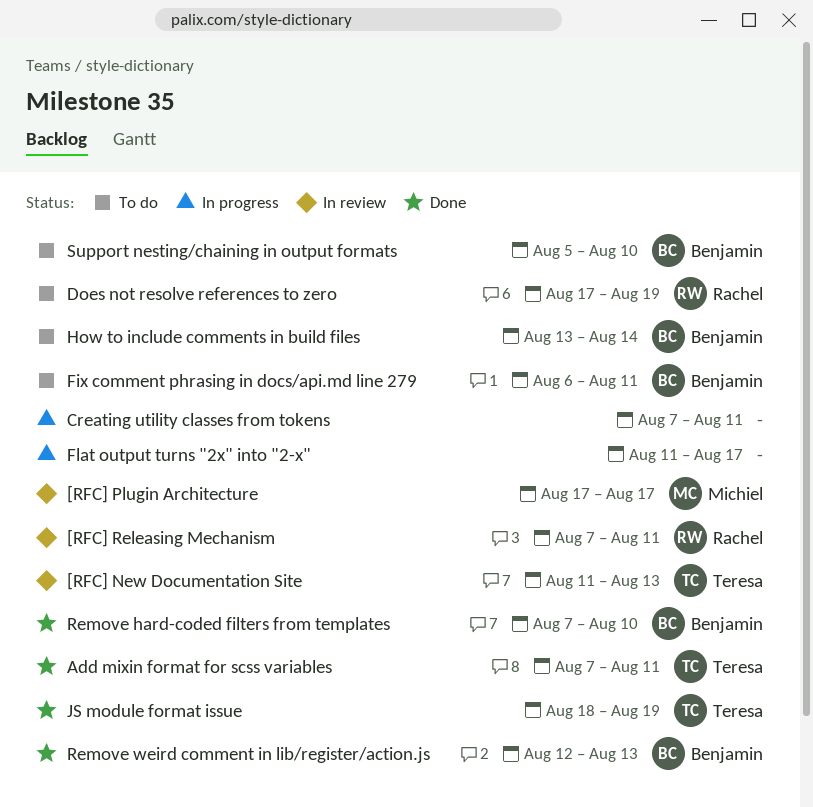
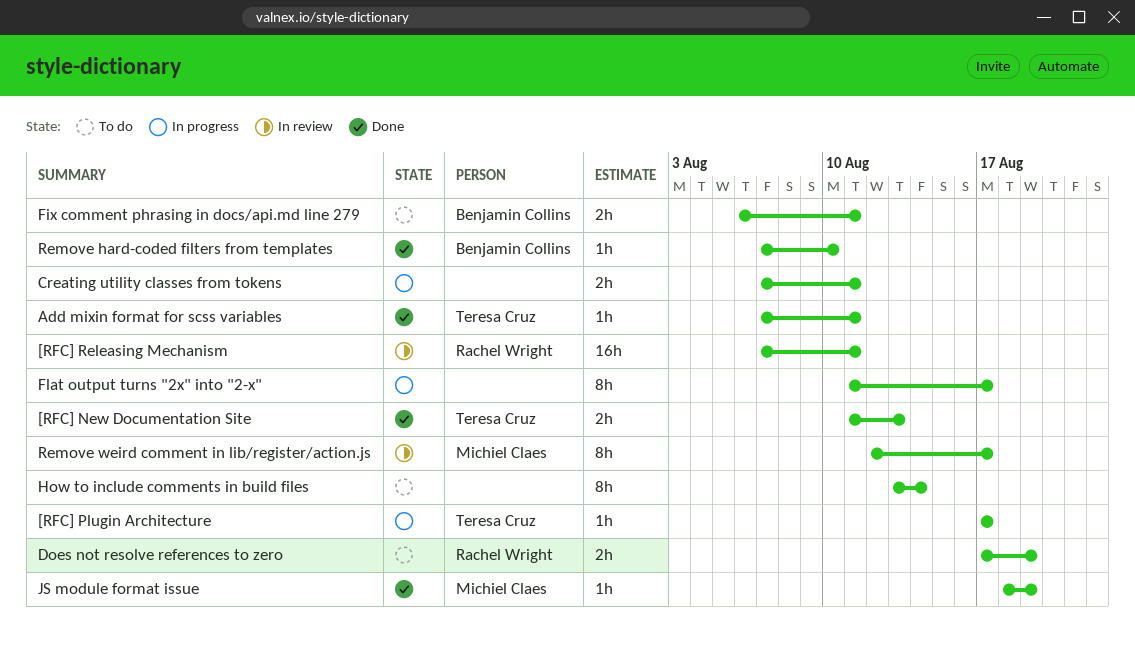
[RFC] New Documentation Site, status: In review -> Done
[RFC] Plugin Architecture, status: In review -> In progress
[RFC] Plugin Architecture, owner: Michiel Claes -> Teresa Cruz
How to include comments in build files, owner: Benjamin Collins -> none
JS module format issue, owner: Teresa Cruz -> Michiel Claes
Remove weird comment in lib/register/action.js, status: Done -> In review
Remove weird comment in lib/register/action.js, owner: Benjamin Collins -> Michiel Claes
Remove weird comment in lib/register/action.js, due: Aug 13 -> Aug 17
Support nesting/chaining in output formats: present -> none

